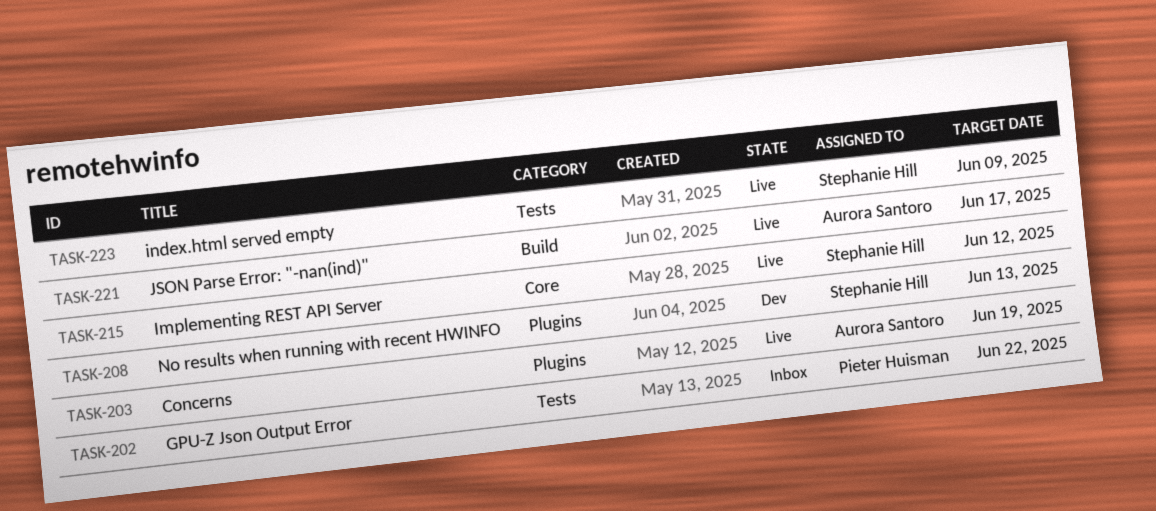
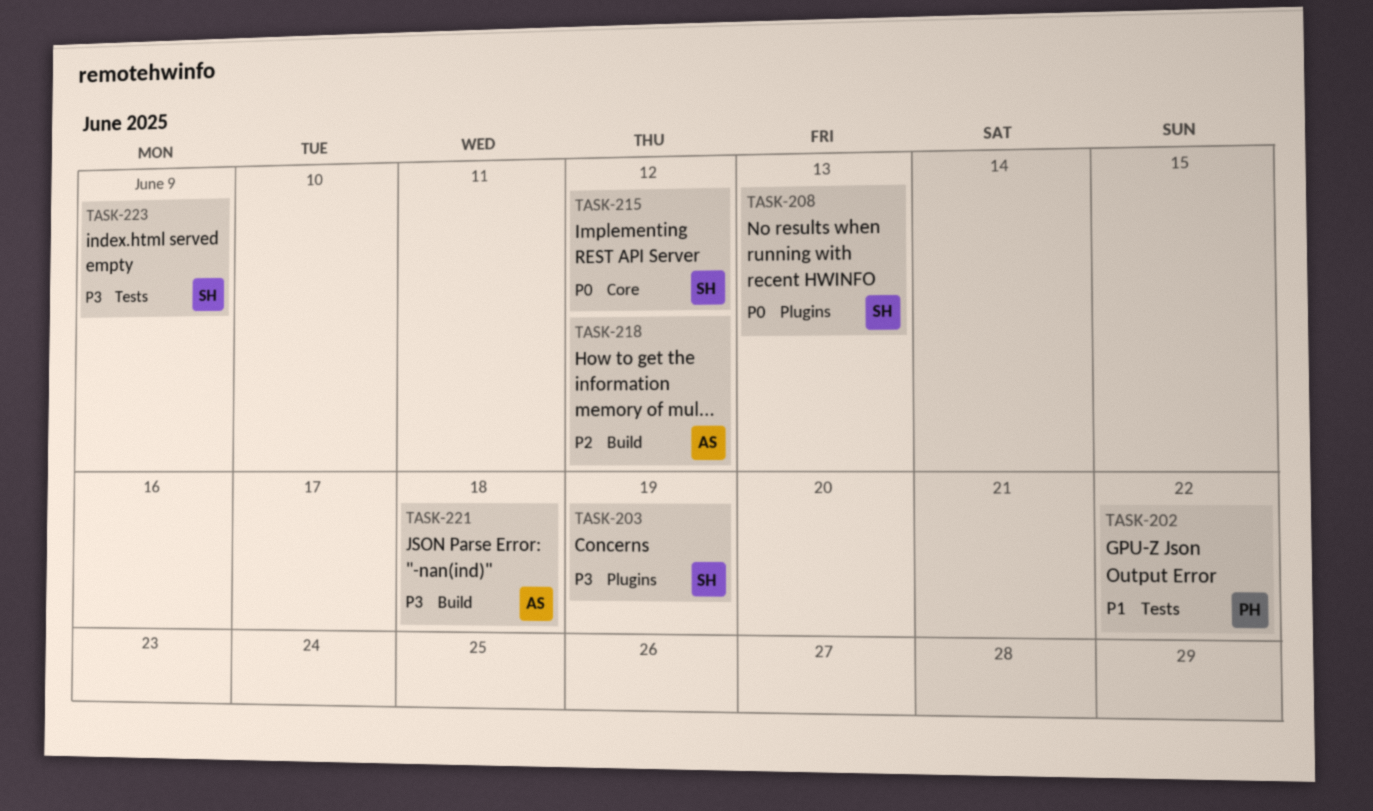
TASK-203, owner: Aurora Santoro -> Stephanie Hill
TASK-218: none -> present
TASK-221, due: Jun 17 -> Jun 18

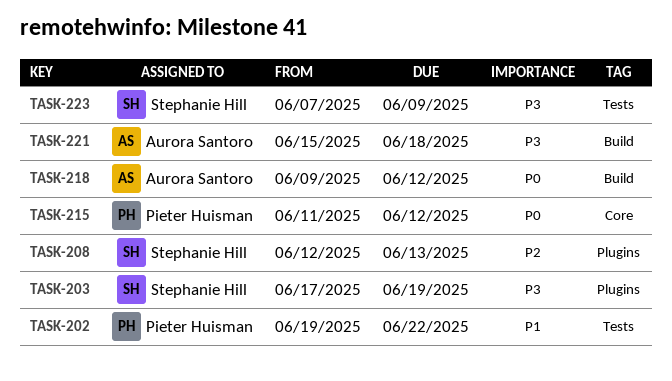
TASK-208, priority: P0 -> P2
TASK-215, owner: Stephanie Hill -> Pieter Huisman
TASK-218, priority: P2 -> P0

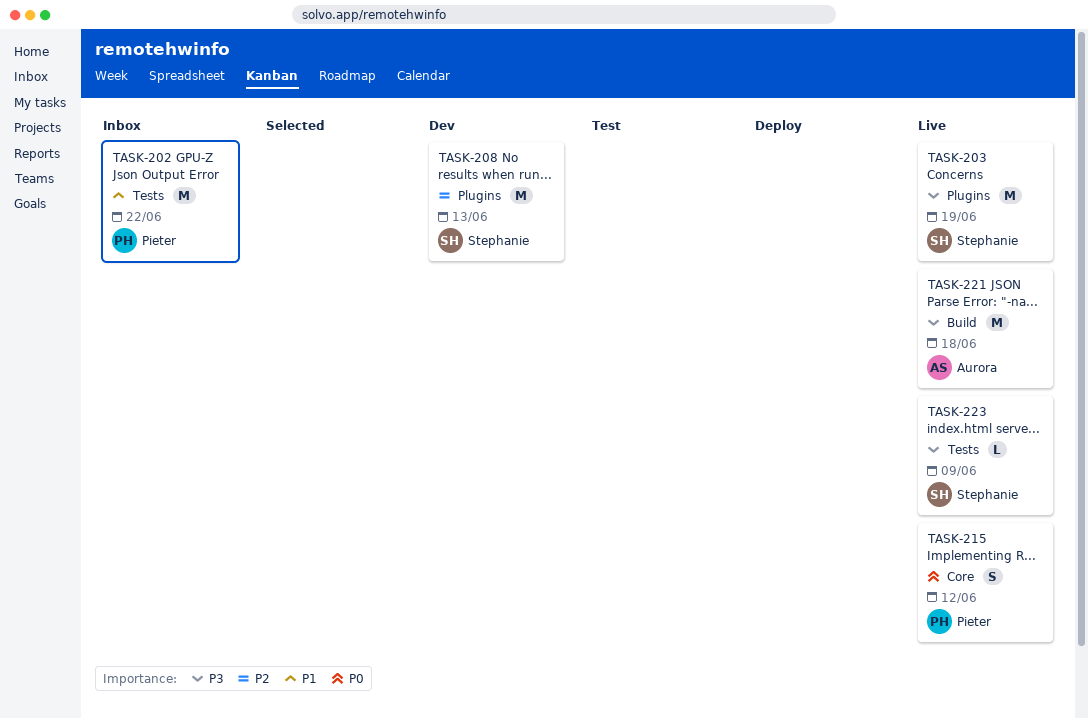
TASK-218: present -> none

